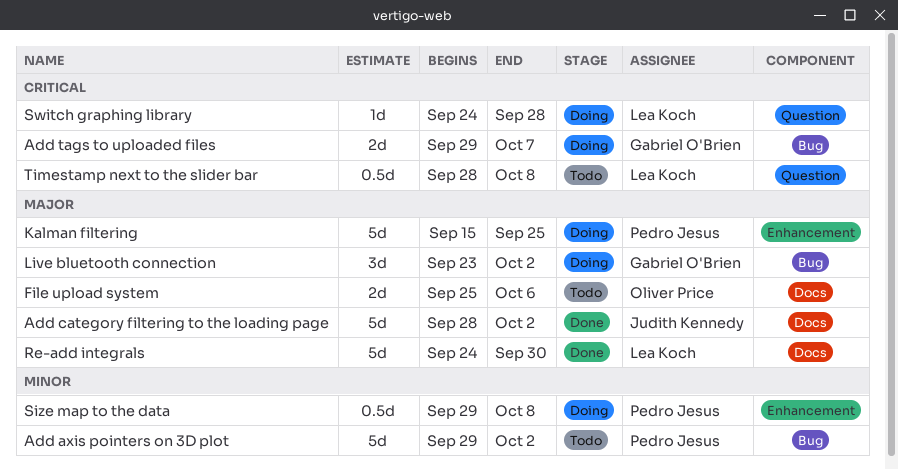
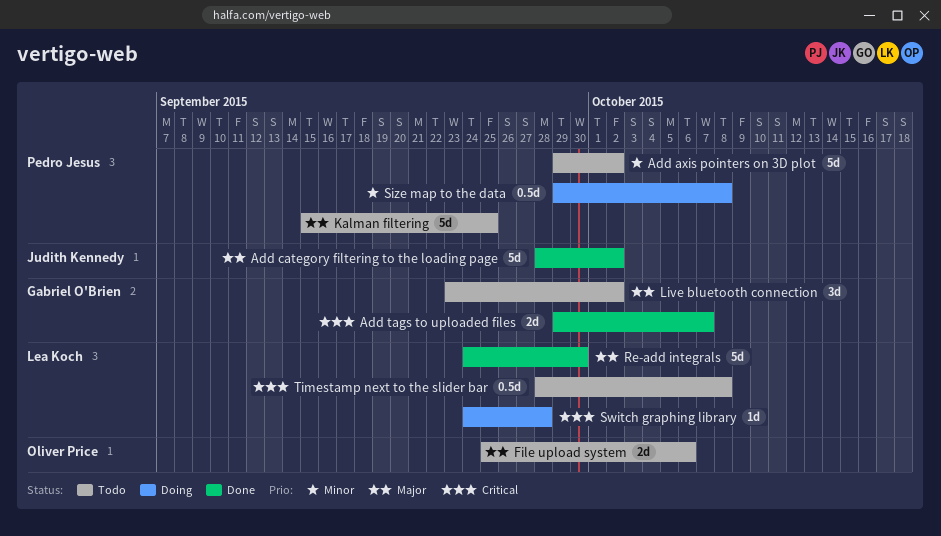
Add tags to uploaded files, status: Doing -> Done
Kalman filtering, status: Doing -> Todo
Live bluetooth connection, status: Doing -> Todo

